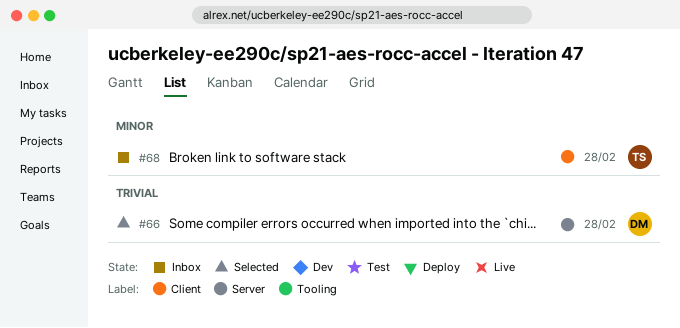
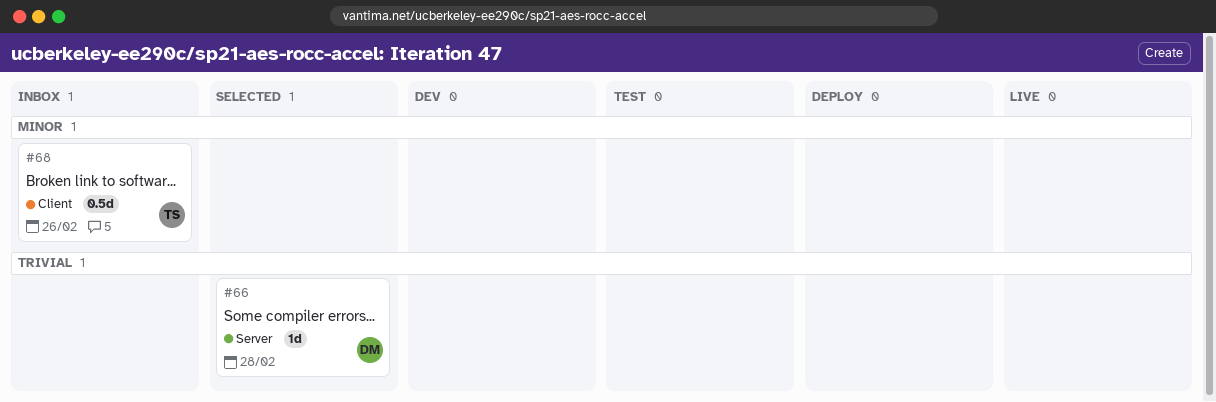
#68, due: Feb 28 -> Feb 26

